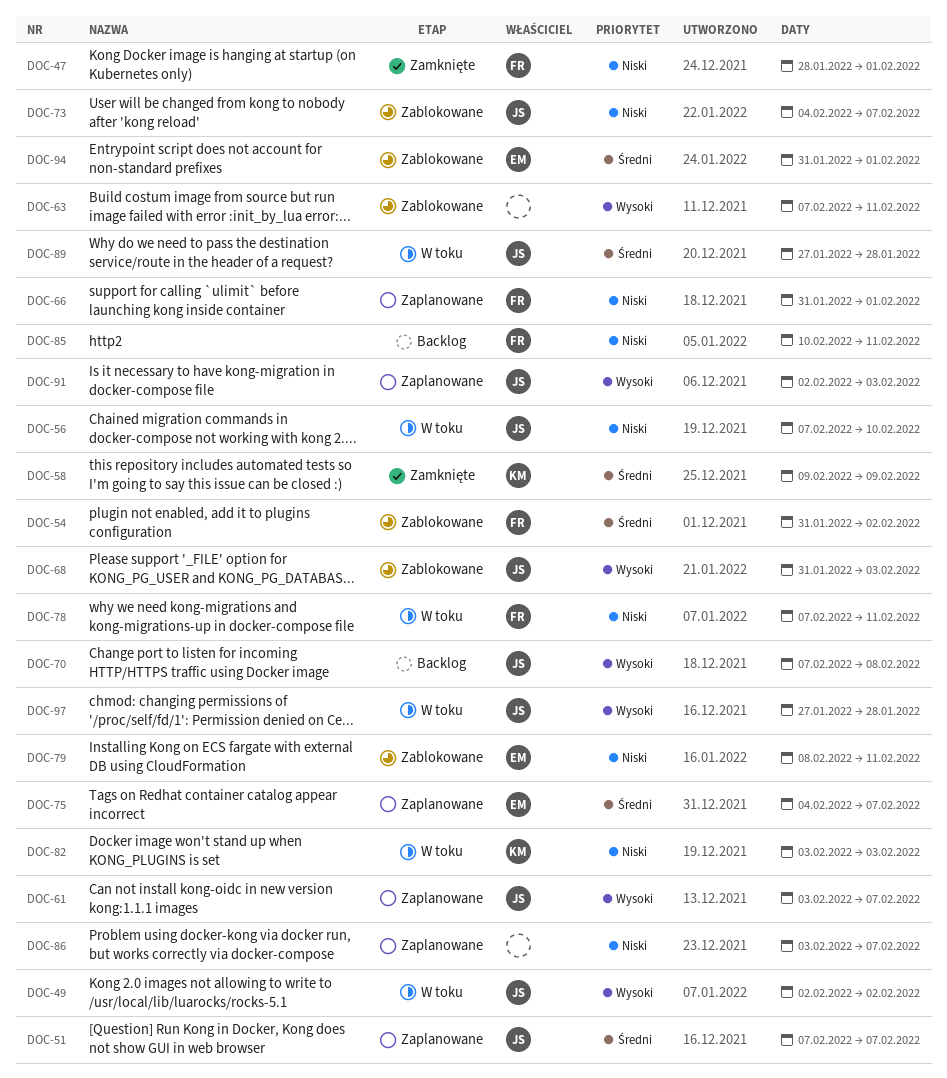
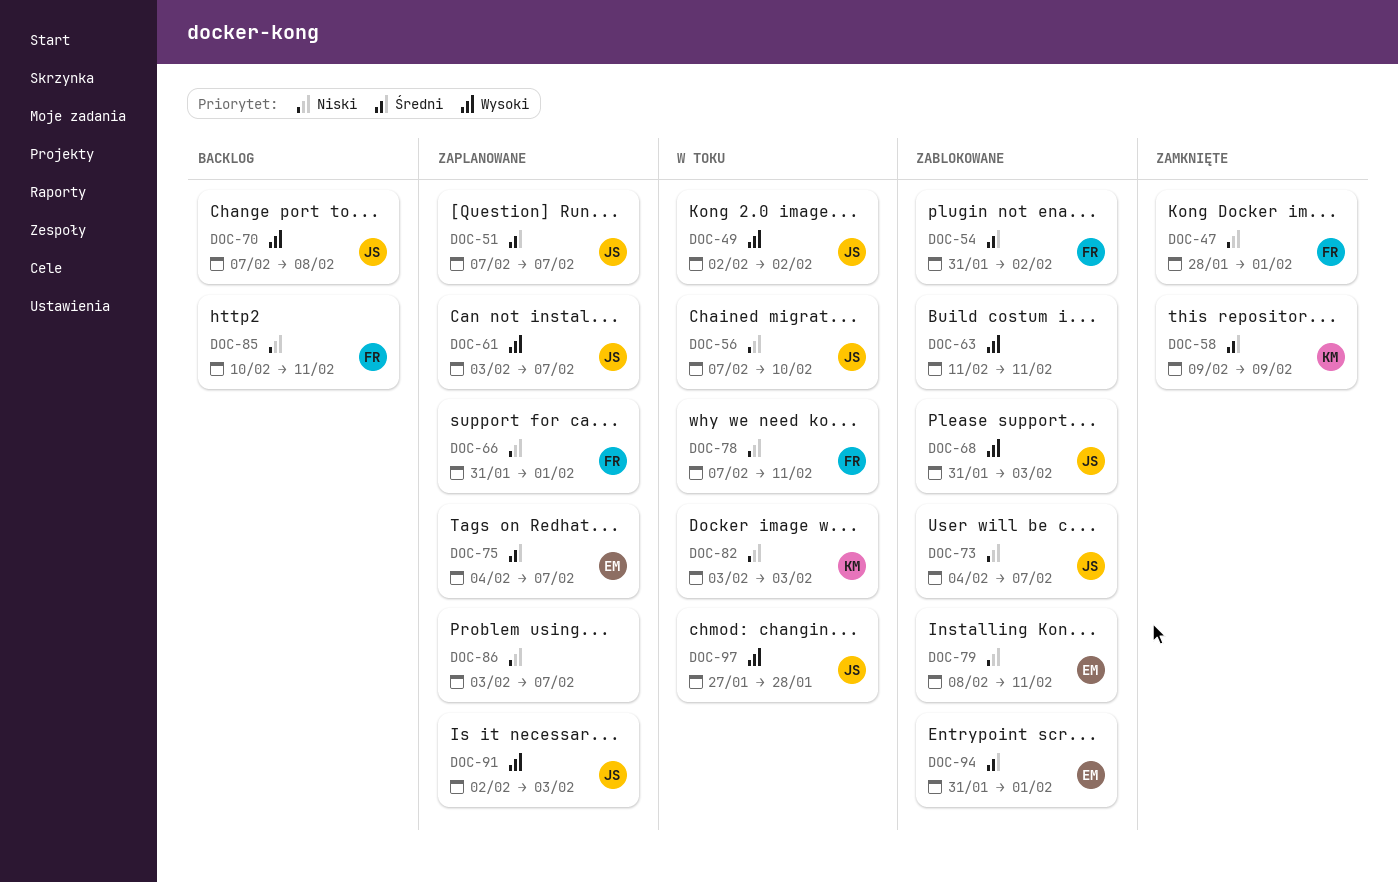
DOC-63, start: Feb 7 -> Feb 11
DOC-89: present -> none

